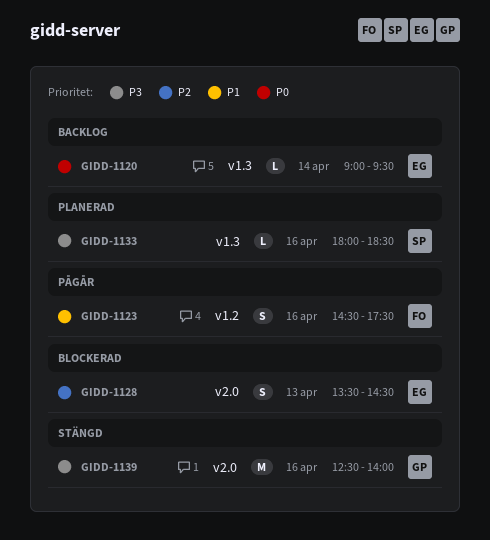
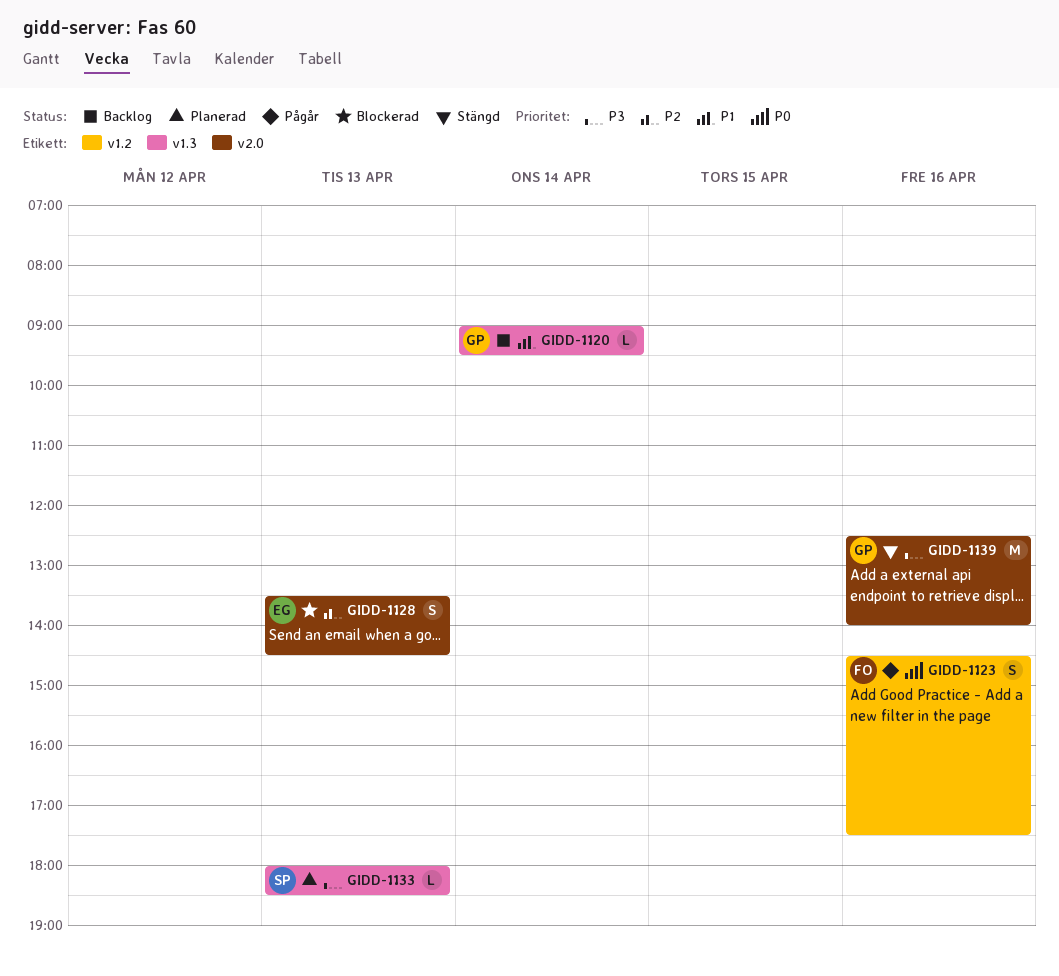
GIDD-1120, owner: EG -> GP
GIDD-1120, priority: P0 -> P1
GIDD-1123, priority: P1 -> P0
GIDD-1133, day: Apr 16 -> Apr 13

